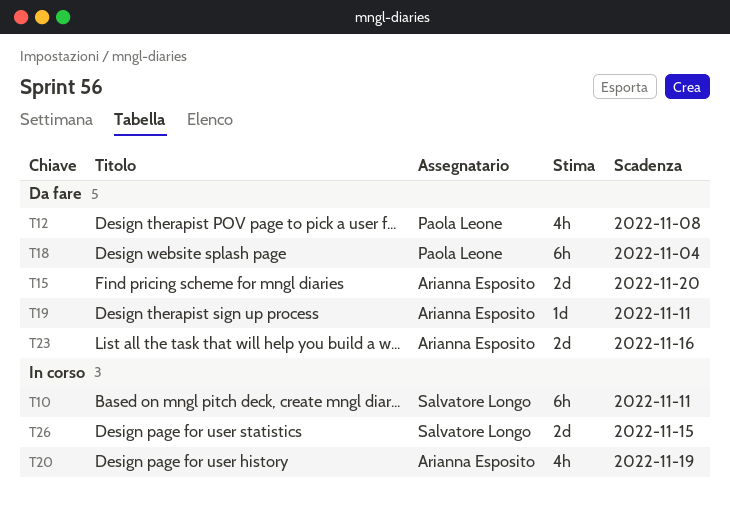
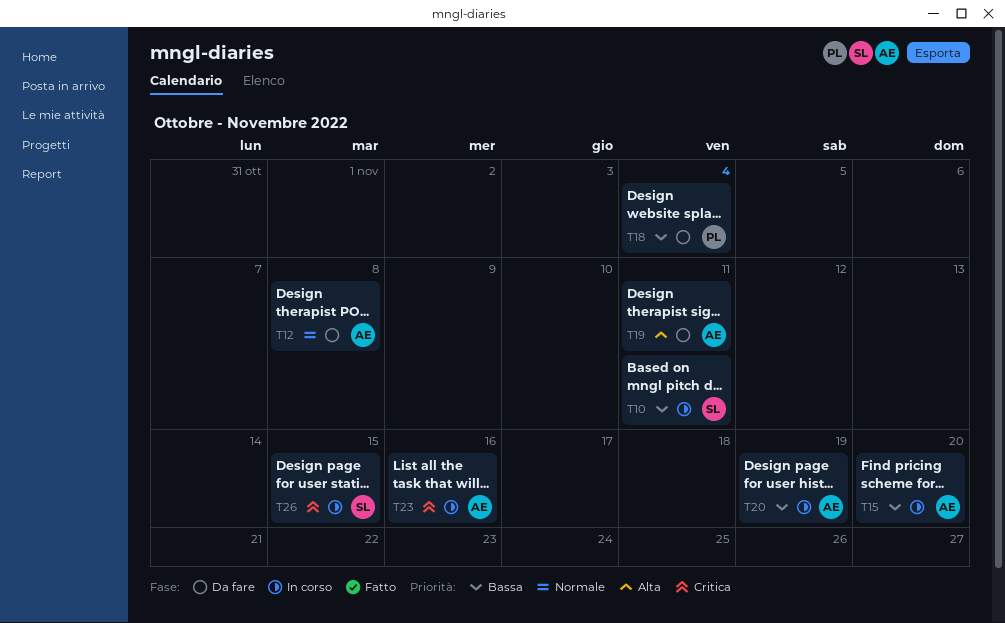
T12, owner: Paola Leone -> Arianna Esposito
T15, status: Da fare -> In corso
T23, status: Da fare -> In corso

